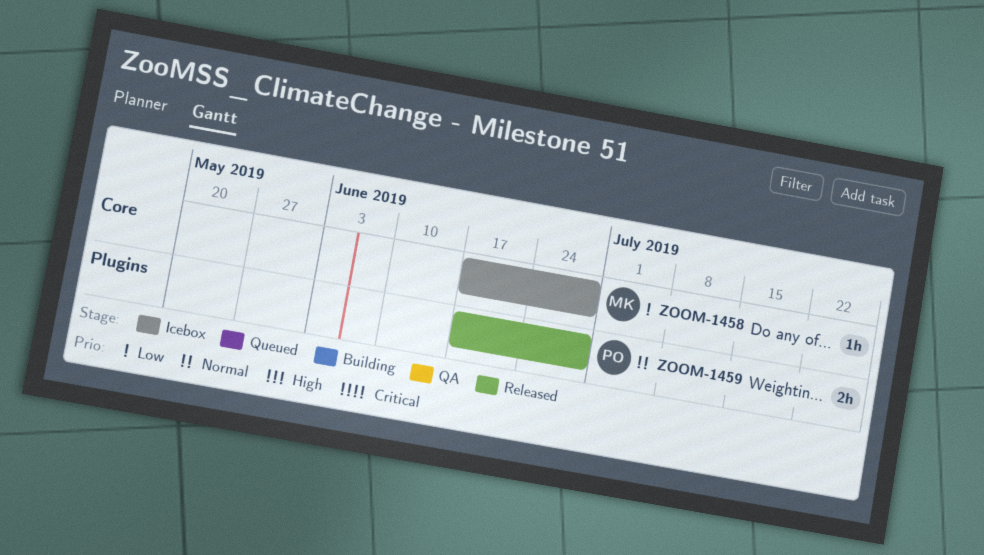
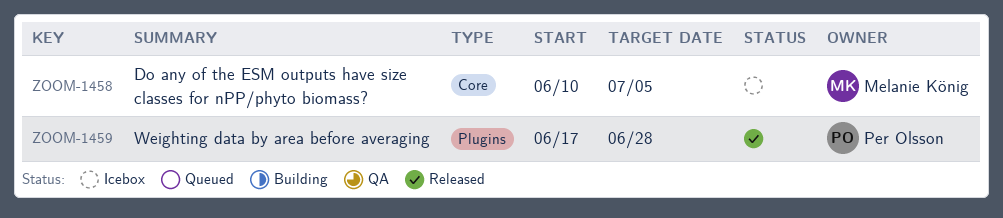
ZOOM-1458, start: Jun 17 -> Jun 10
ZOOM-1458, due: Jun 28 -> Jul 5

